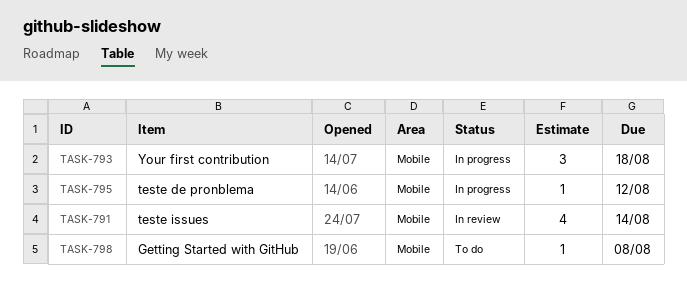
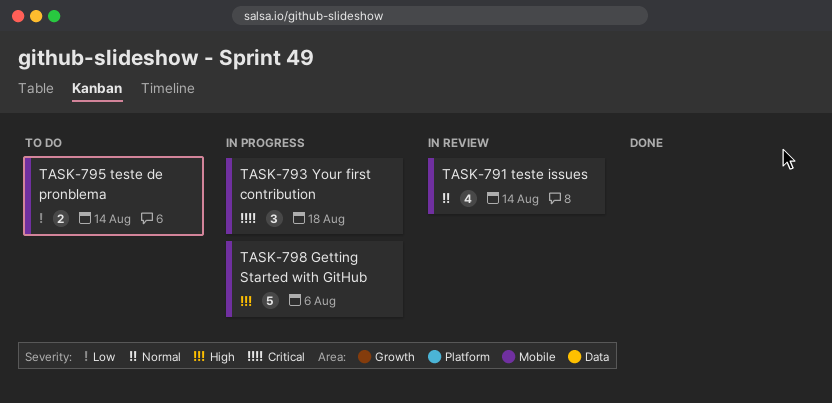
TASK-795, status: In progress -> To do
TASK-795, estimate: 1 -> 2
TASK-795, due: Aug 12 -> Aug 14
TASK-798, status: To do -> In progress
TASK-798, estimate: 1 -> 5
TASK-798, due: Aug 8 -> Aug 6

